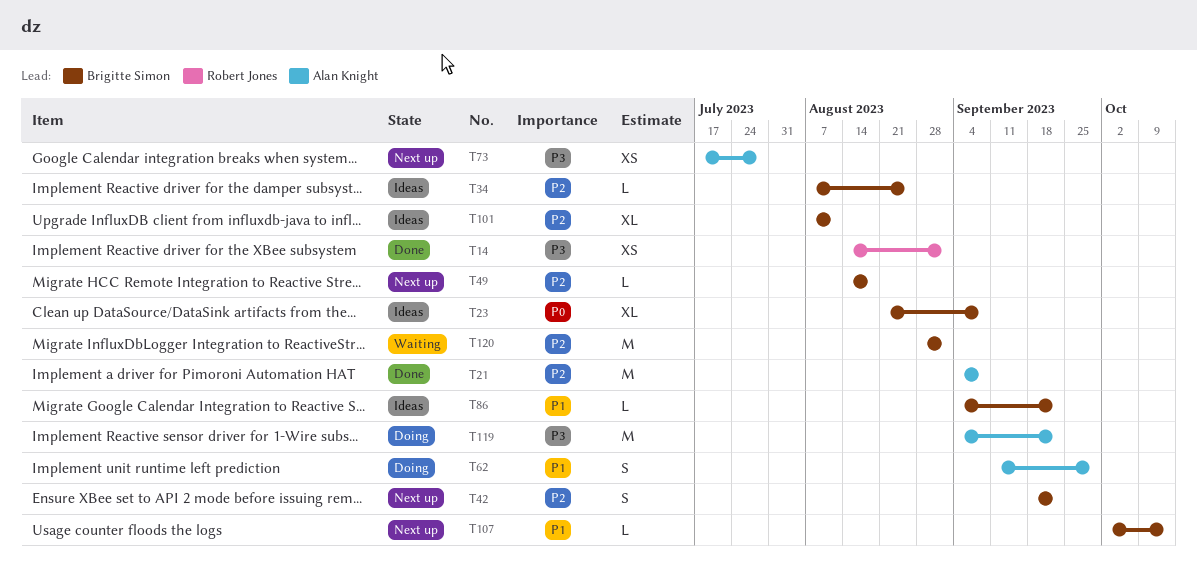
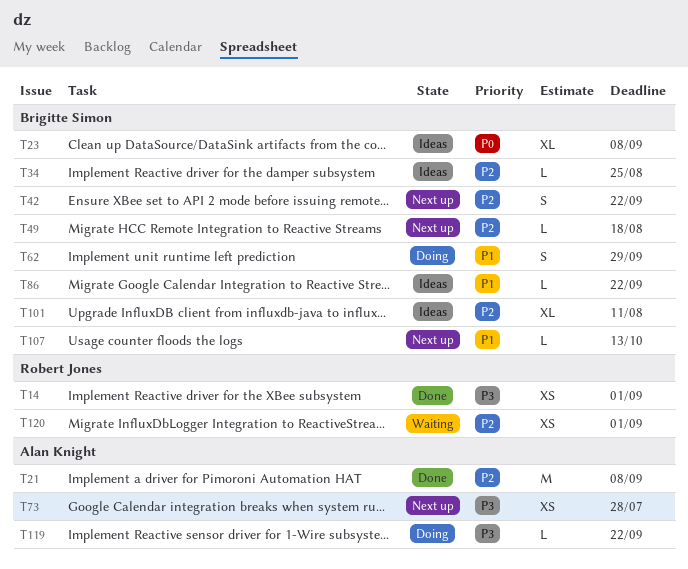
T62, owner: Alan Knight -> Brigitte Simon
T119, estimate: M -> L
T120, owner: Brigitte Simon -> Robert Jones
T120, estimate: M -> XS

